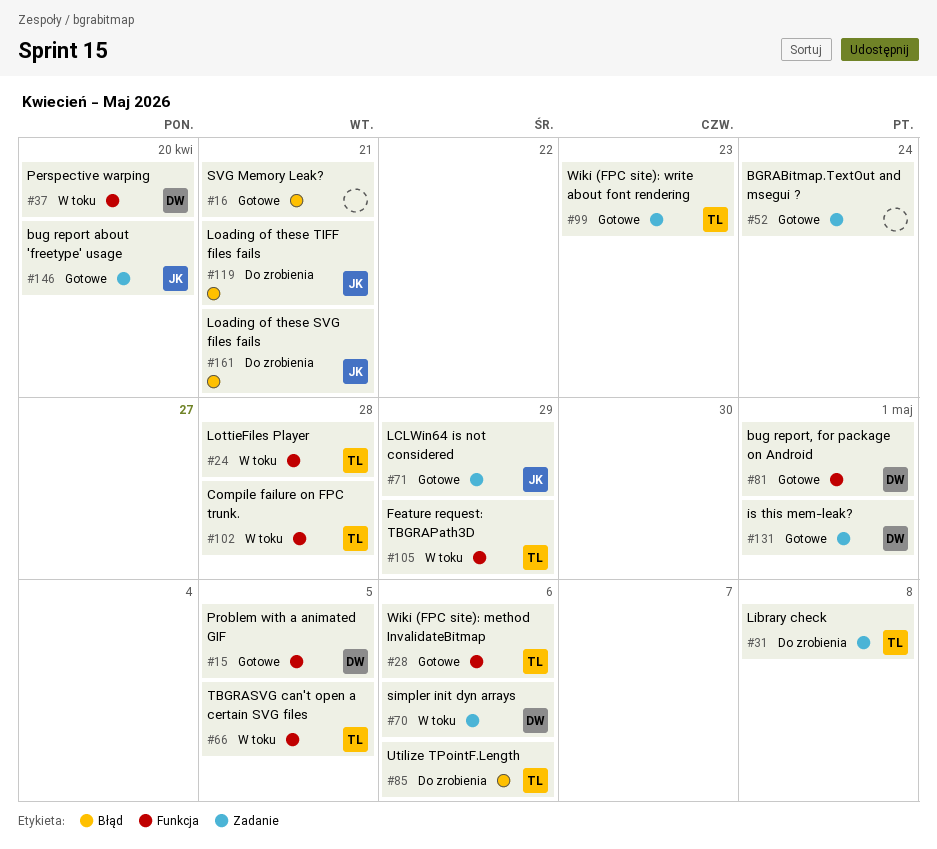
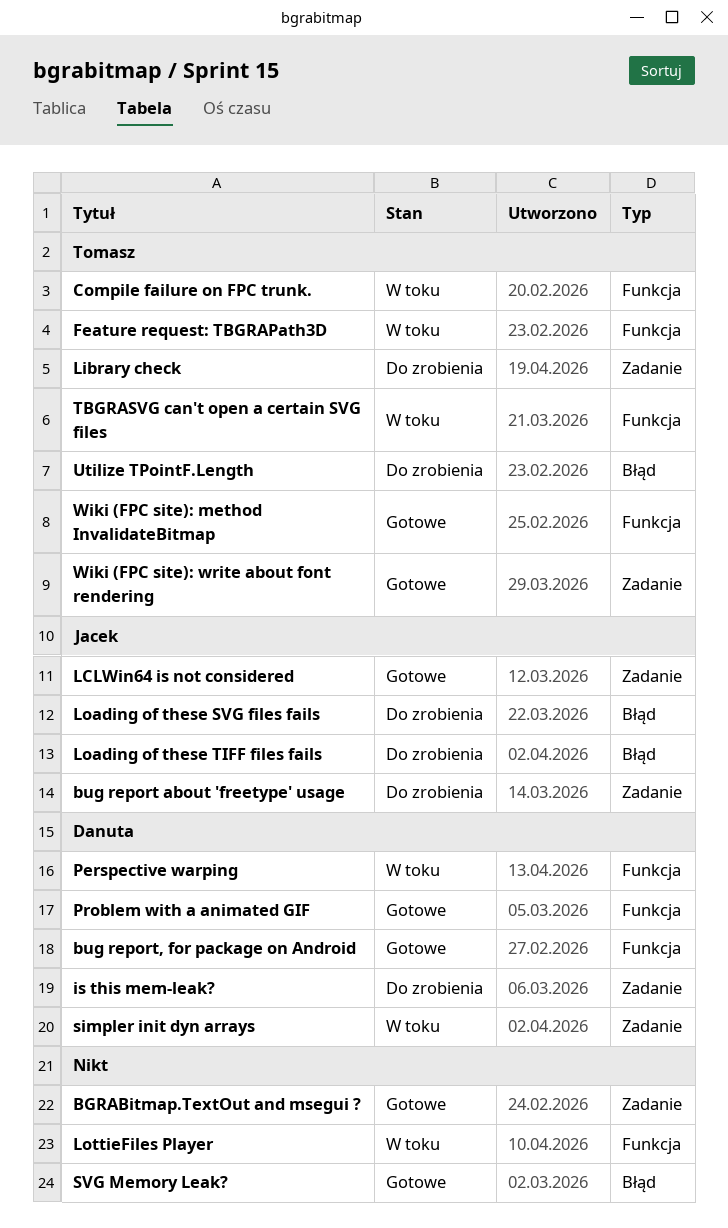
bug report about 'freetype' usage, status: Gotowe -> Do zrobienia
is this mem-leak?, status: Gotowe -> Do zrobienia
LottieFiles Player, owner: Tomasz -> none

